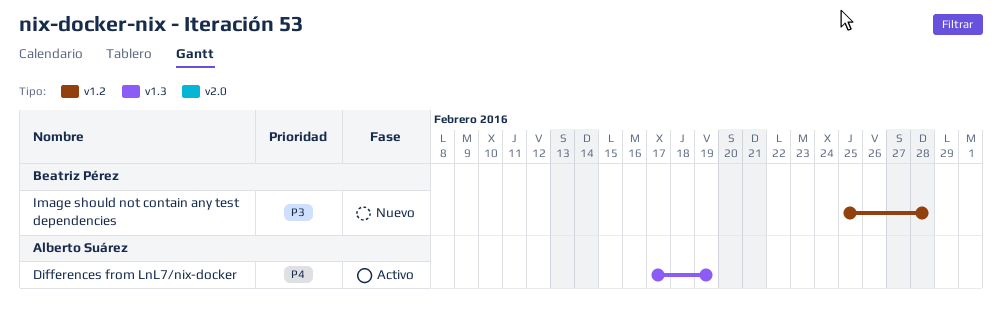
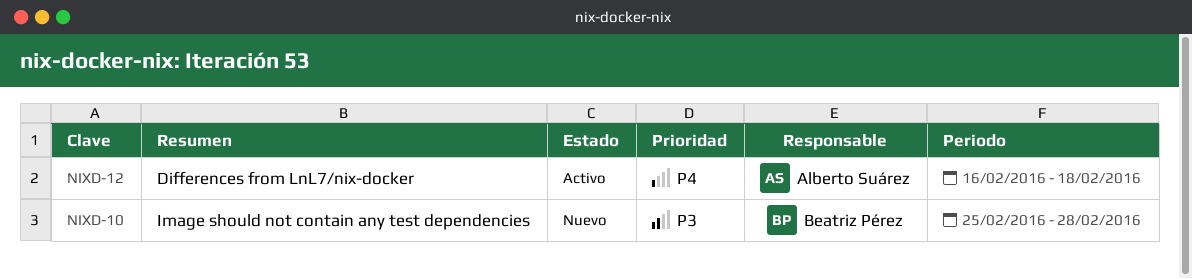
Differences from LnL7/nix-docker, start: Feb 17 -> Feb 16
Differences from LnL7/nix-docker, due: Feb 19 -> Feb 18

